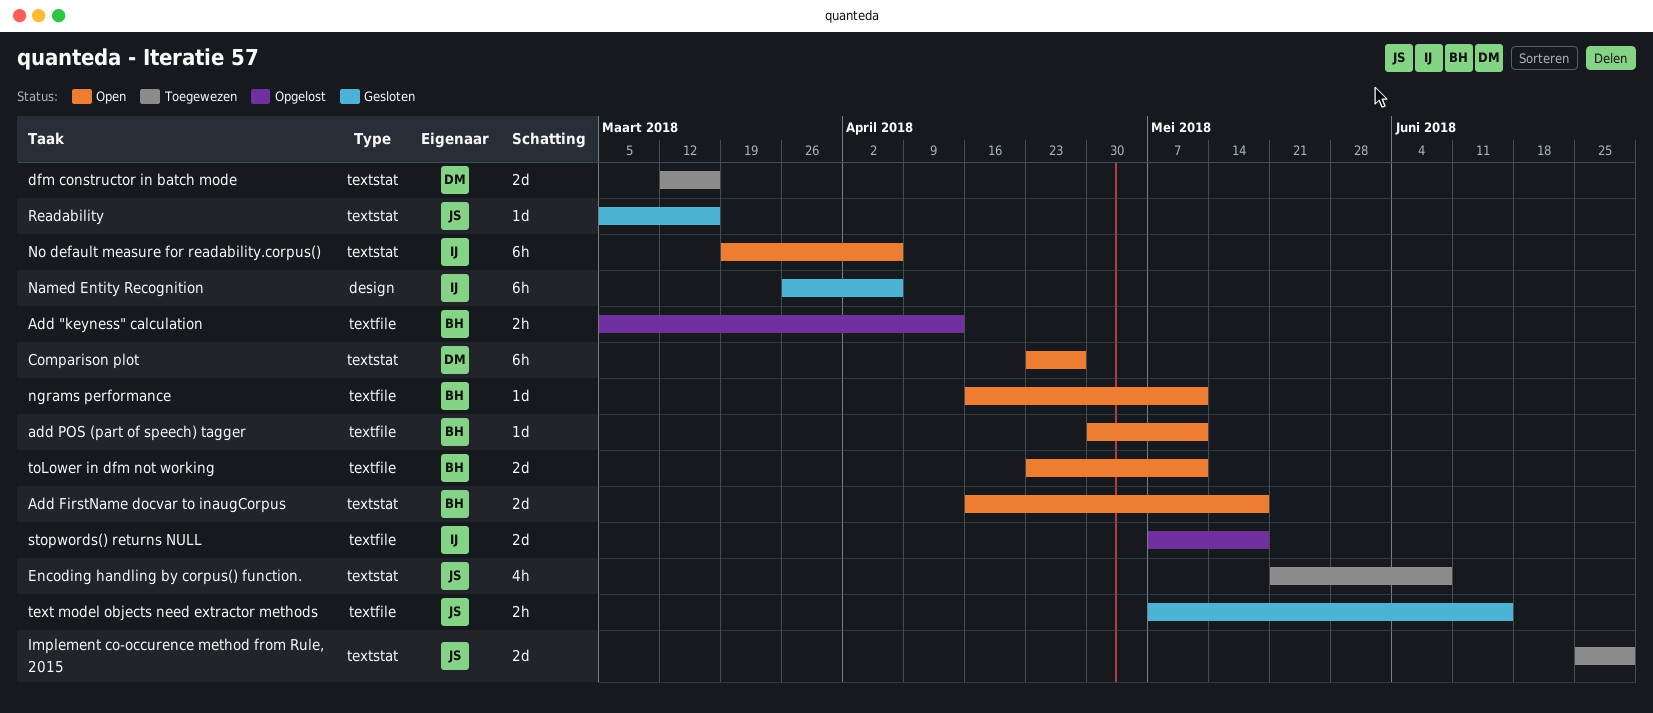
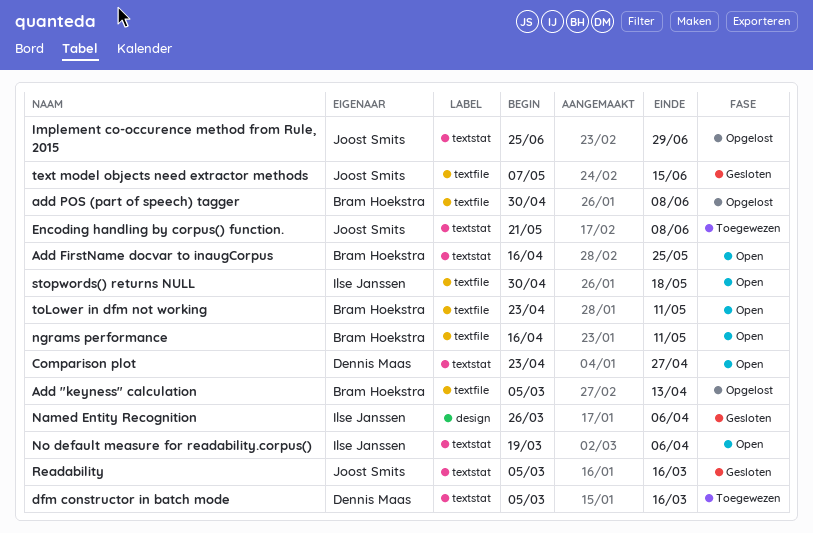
Add FirstName docvar to inaugCorpus, due: May 18 -> May 25
add POS (part of speech) tagger, status: Open -> Opgelost
add POS (part of speech) tagger, due: May 11 -> Jun 8
dfm constructor in batch mode, start: Mar 12 -> Mar 5
Implement co-occurence method from Rule, 2015, status: Toegewezen -> Opgelost
stopwords() returns NULL, status: Opgelost -> Open
stopwords() returns NULL, start: May 7 -> Apr 30

